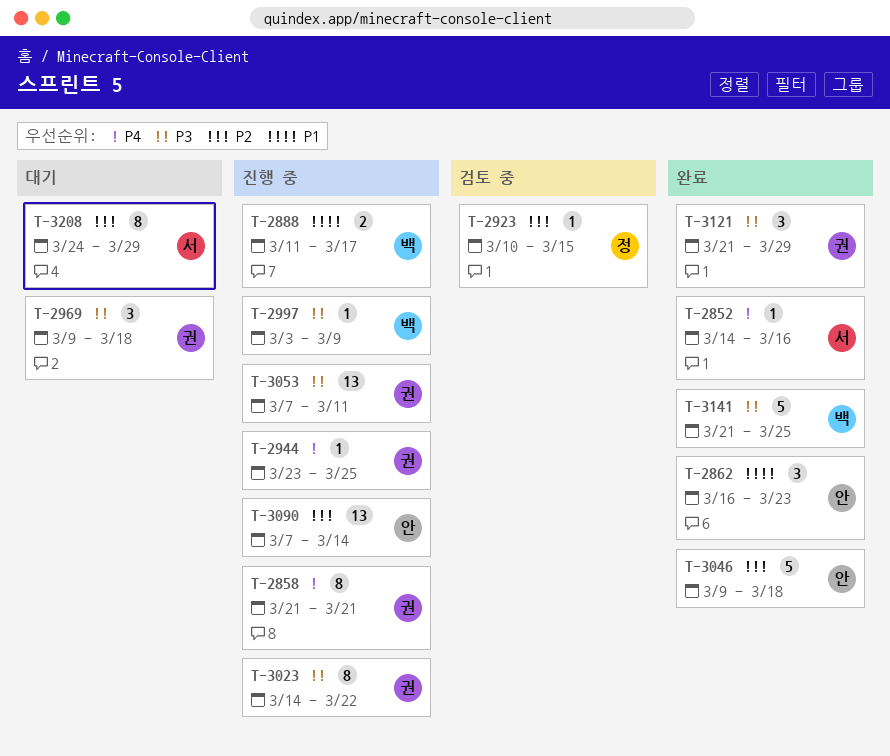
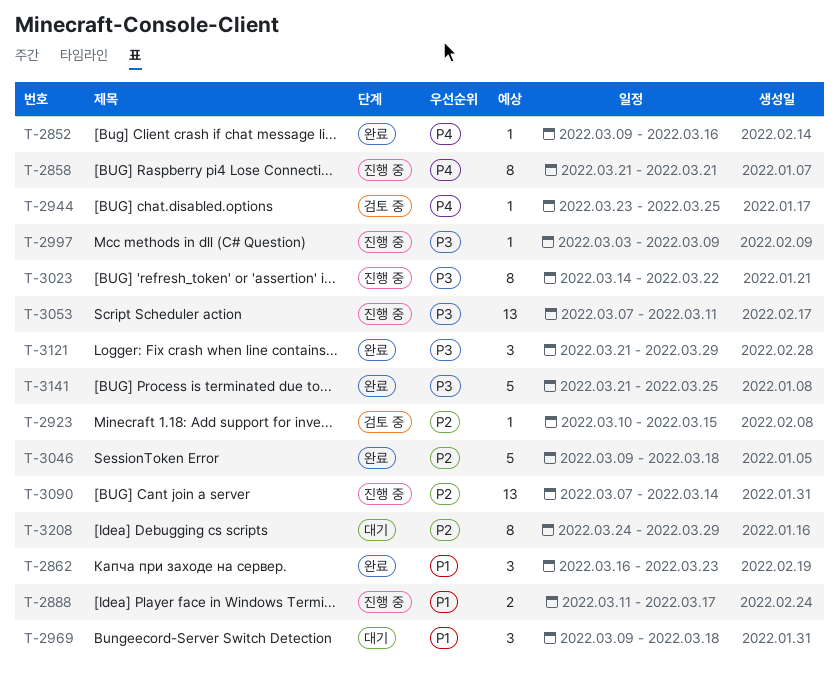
T-2852, start: Mar 14 -> Mar 9
T-2944, status: 진행 중 -> 검토 중
T-2969, priority: P3 -> P1

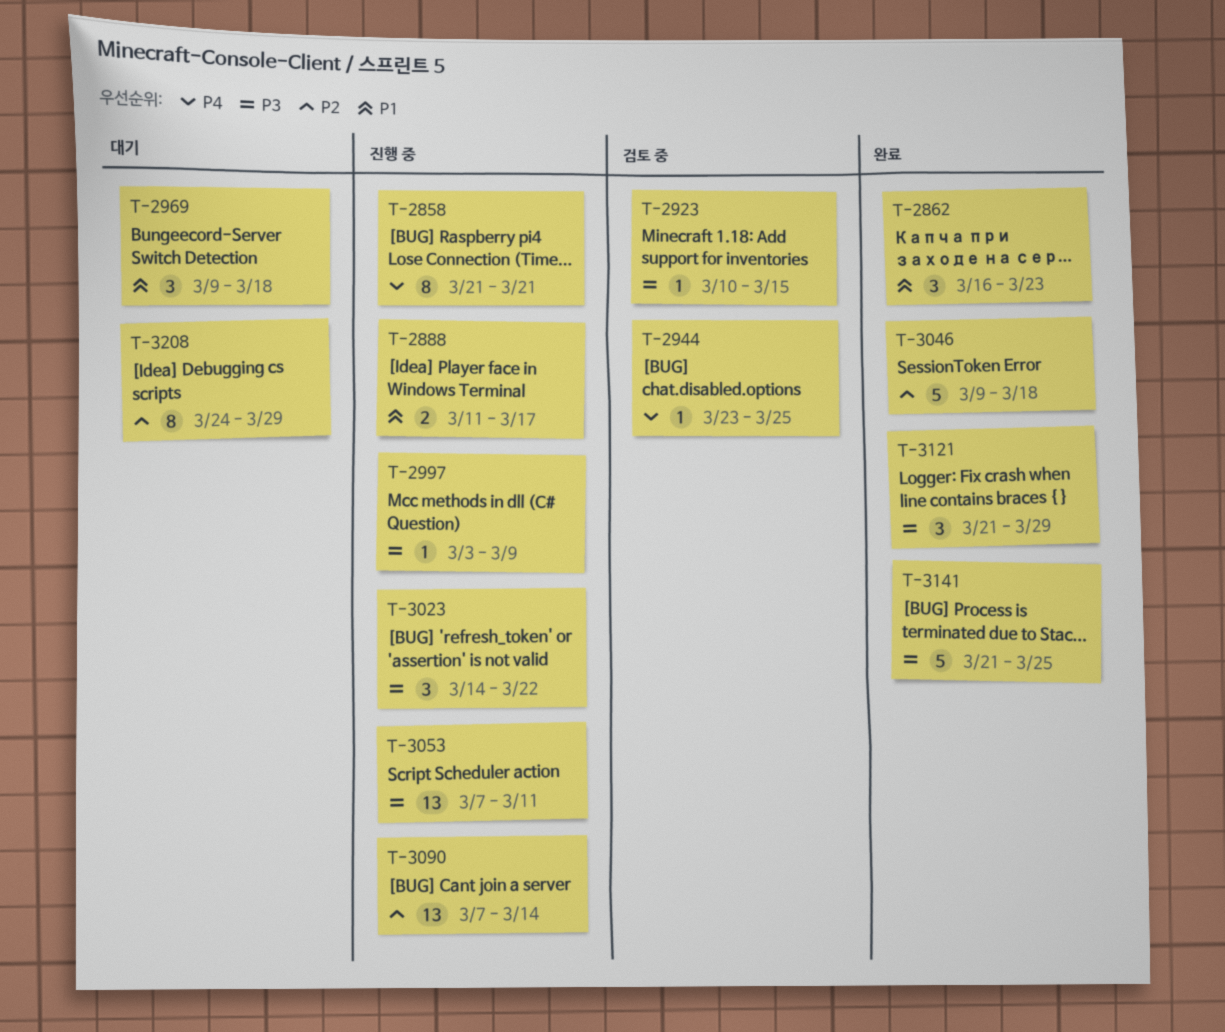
T-2852: present -> none
T-2923, priority: P2 -> P3
T-3023, estimate: 8 -> 3

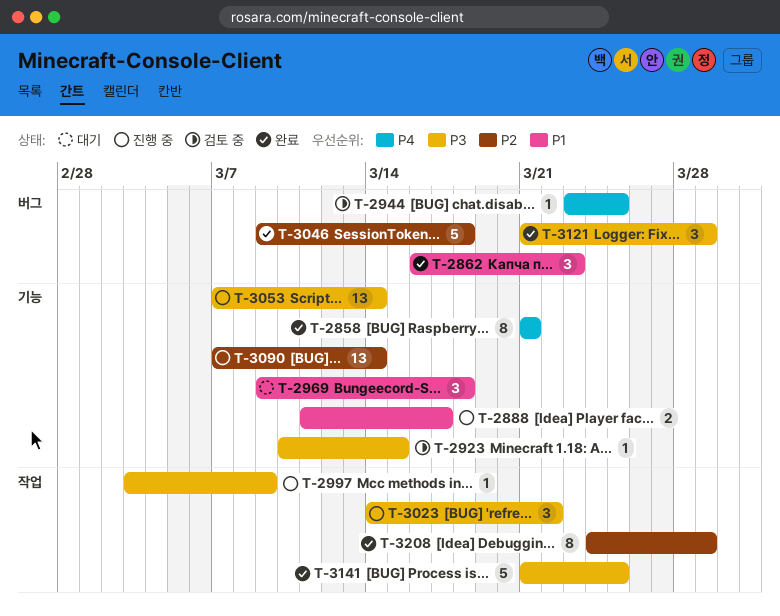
T-2858, status: 진행 중 -> 완료
T-3053, due: Mar 11 -> Mar 14
T-3208, status: 대기 -> 완료

